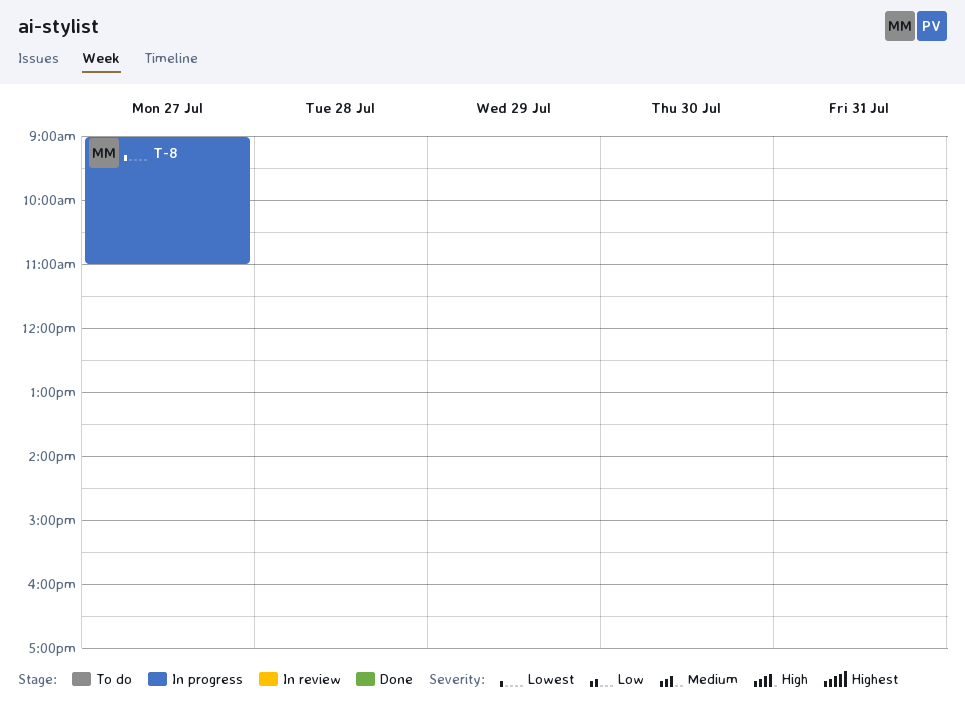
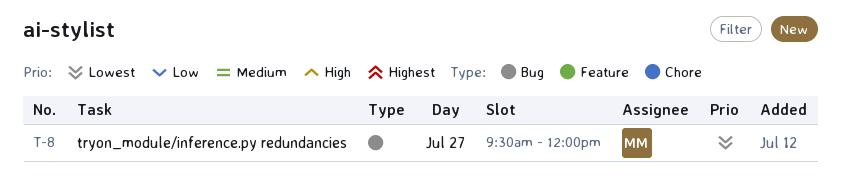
T-8, begins: 09:00 -> 09:30
T-8, ends: 11:00 -> 12:00

